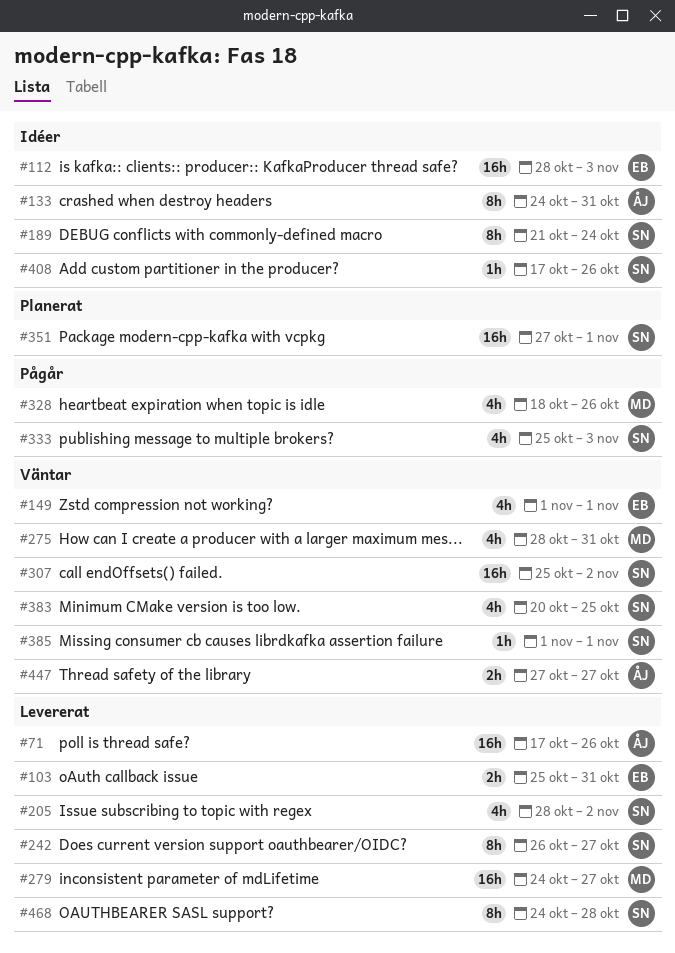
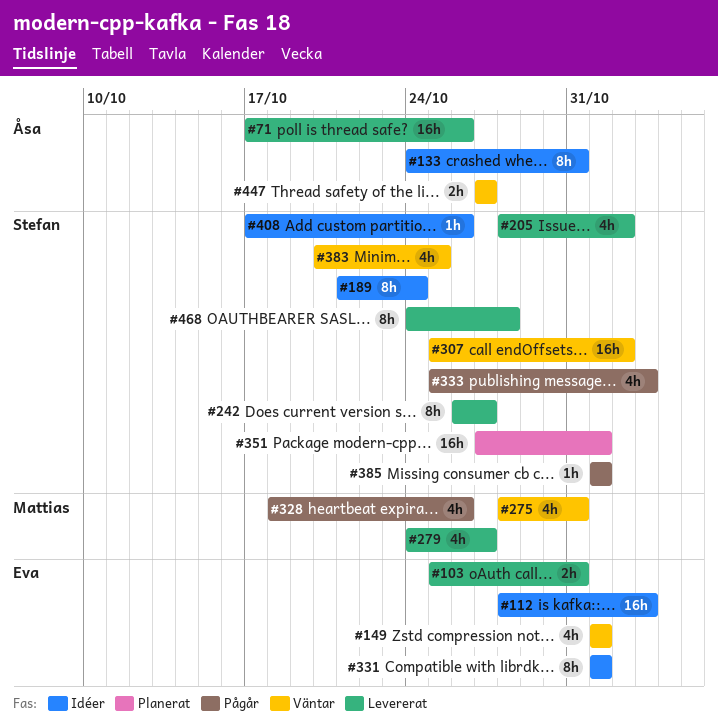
#279, estimate: 16h -> 4h
#331: none -> present
#385, status: Väntar -> Pågår

